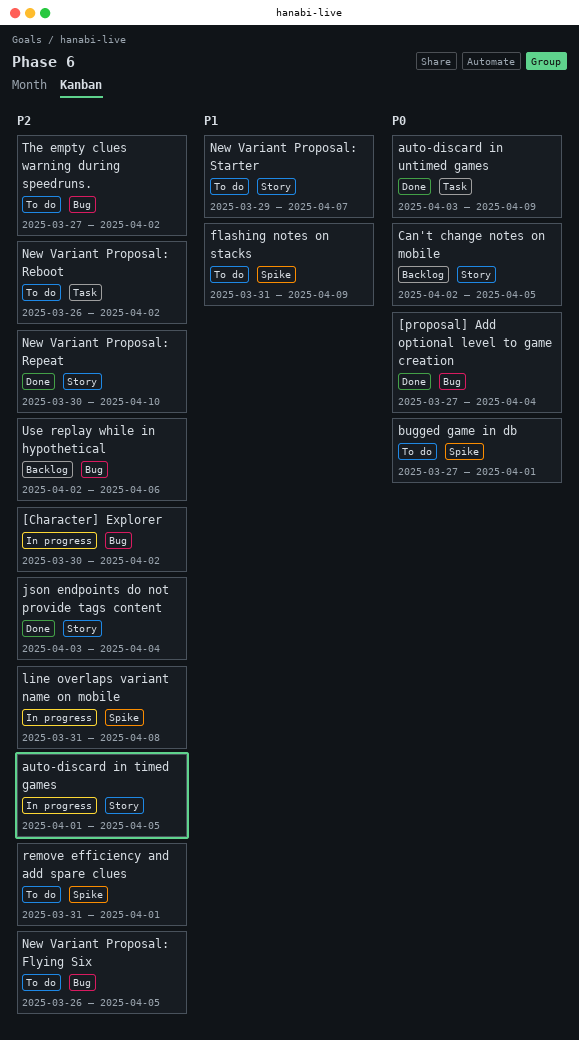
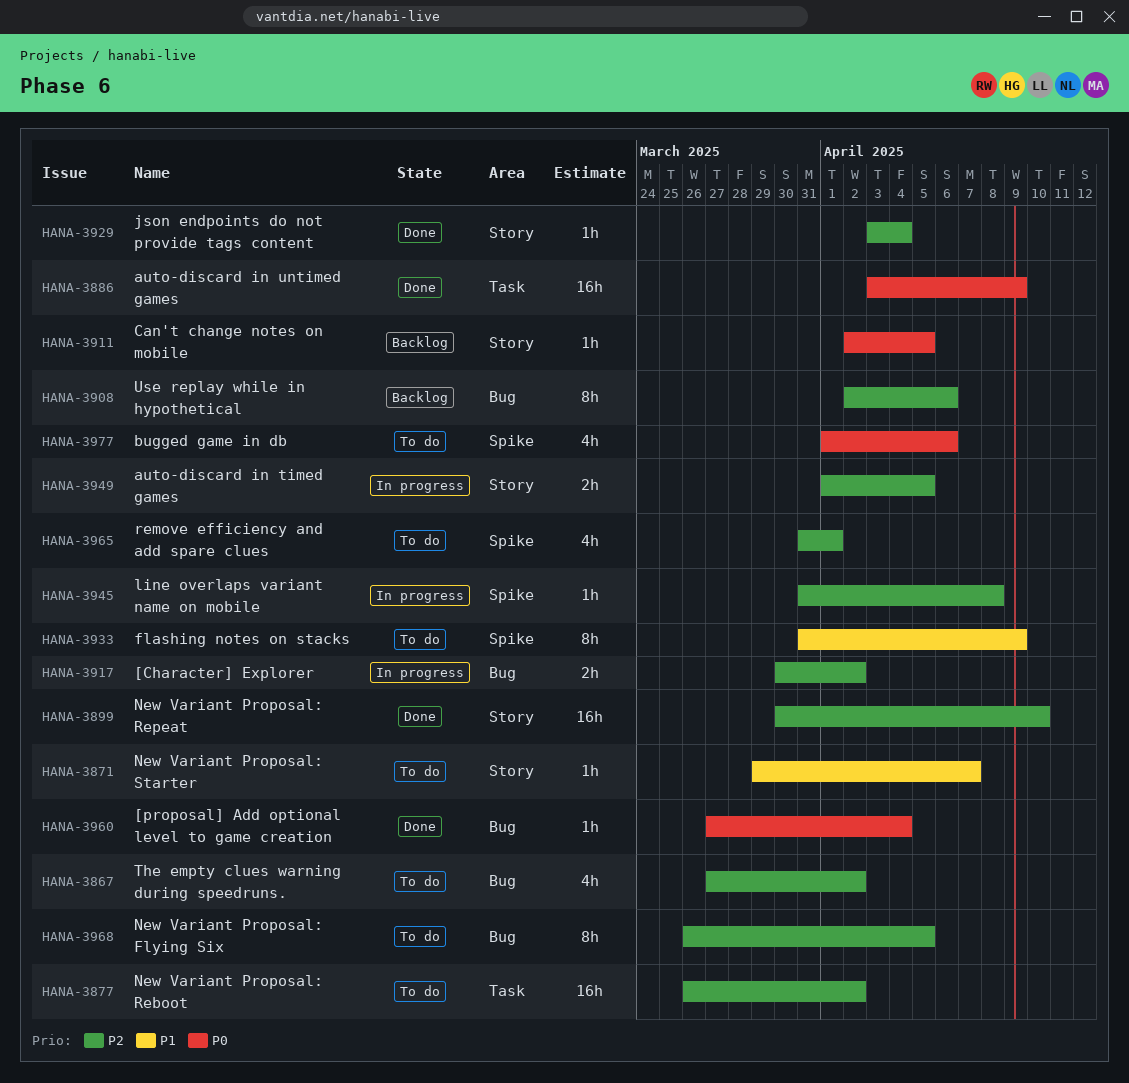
bugged game in db, start: Mar 27 -> Apr 1
bugged game in db, due: Apr 1 -> Apr 6

